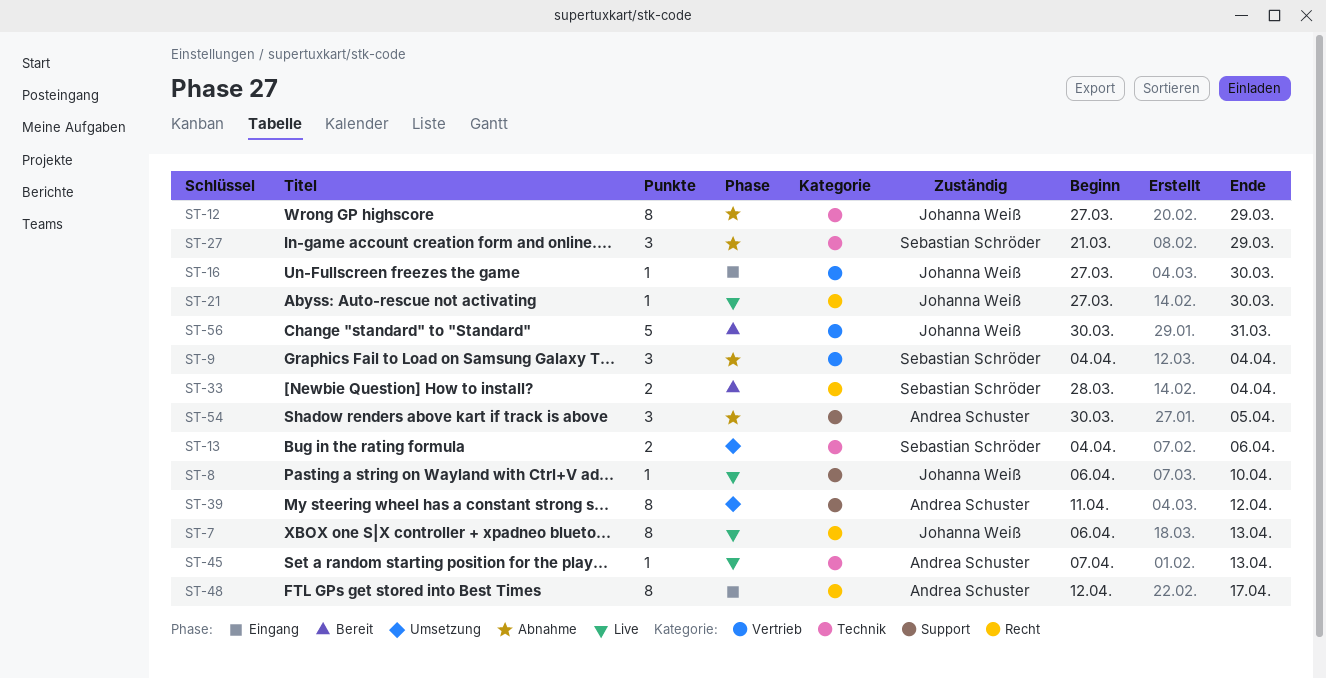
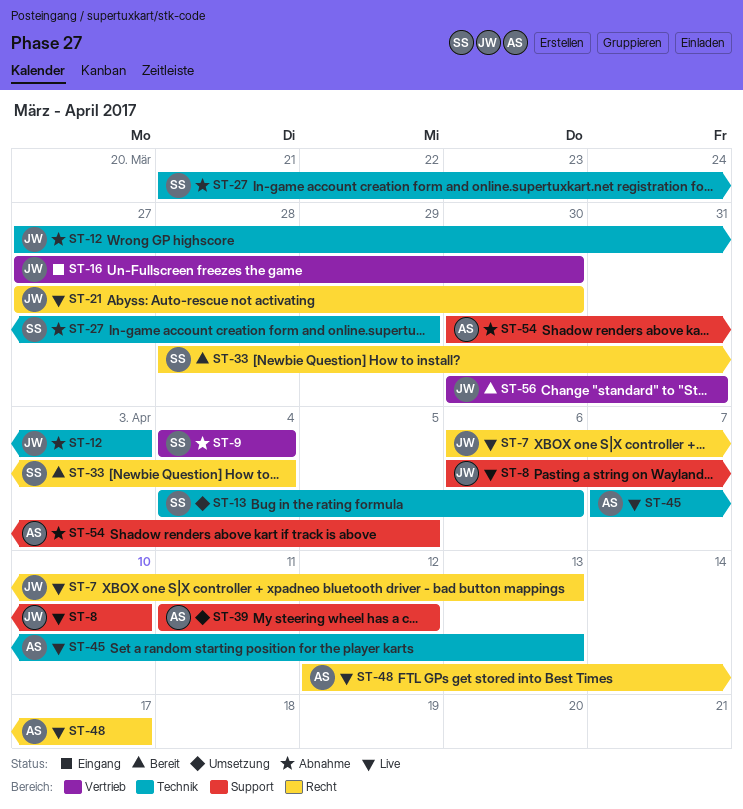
ST-12, due: Mar 29 -> Apr 3
ST-48, status: Eingang -> Live

